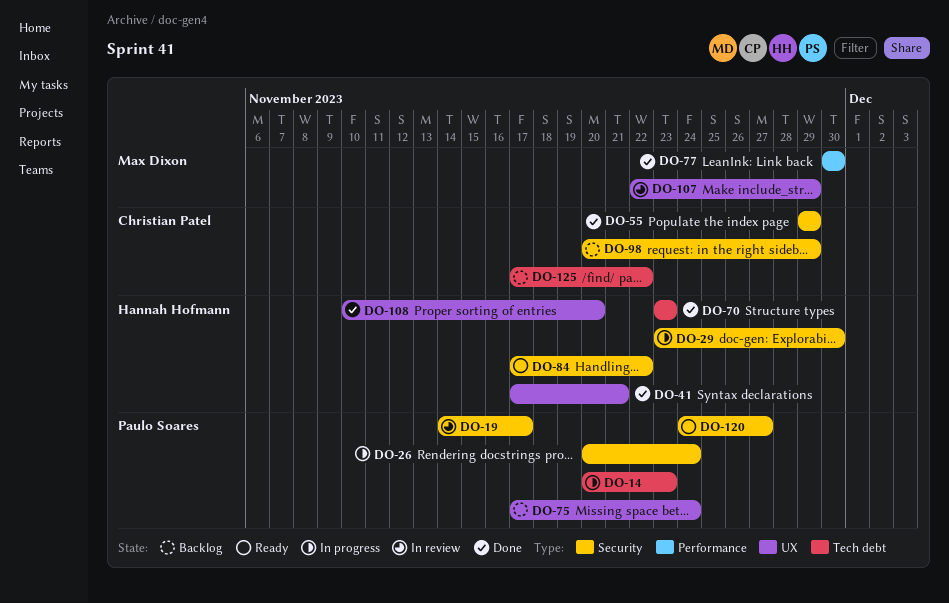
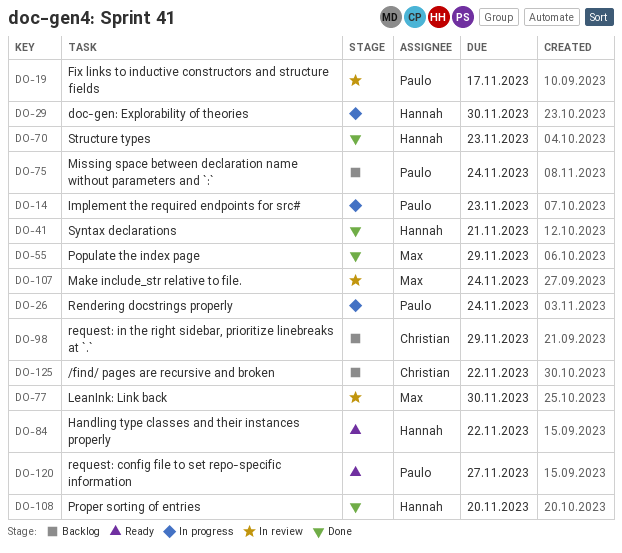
DO-55, owner: Christian Patel -> Max Dixon
DO-77, status: Done -> In review
DO-107, due: Nov 29 -> Nov 24

